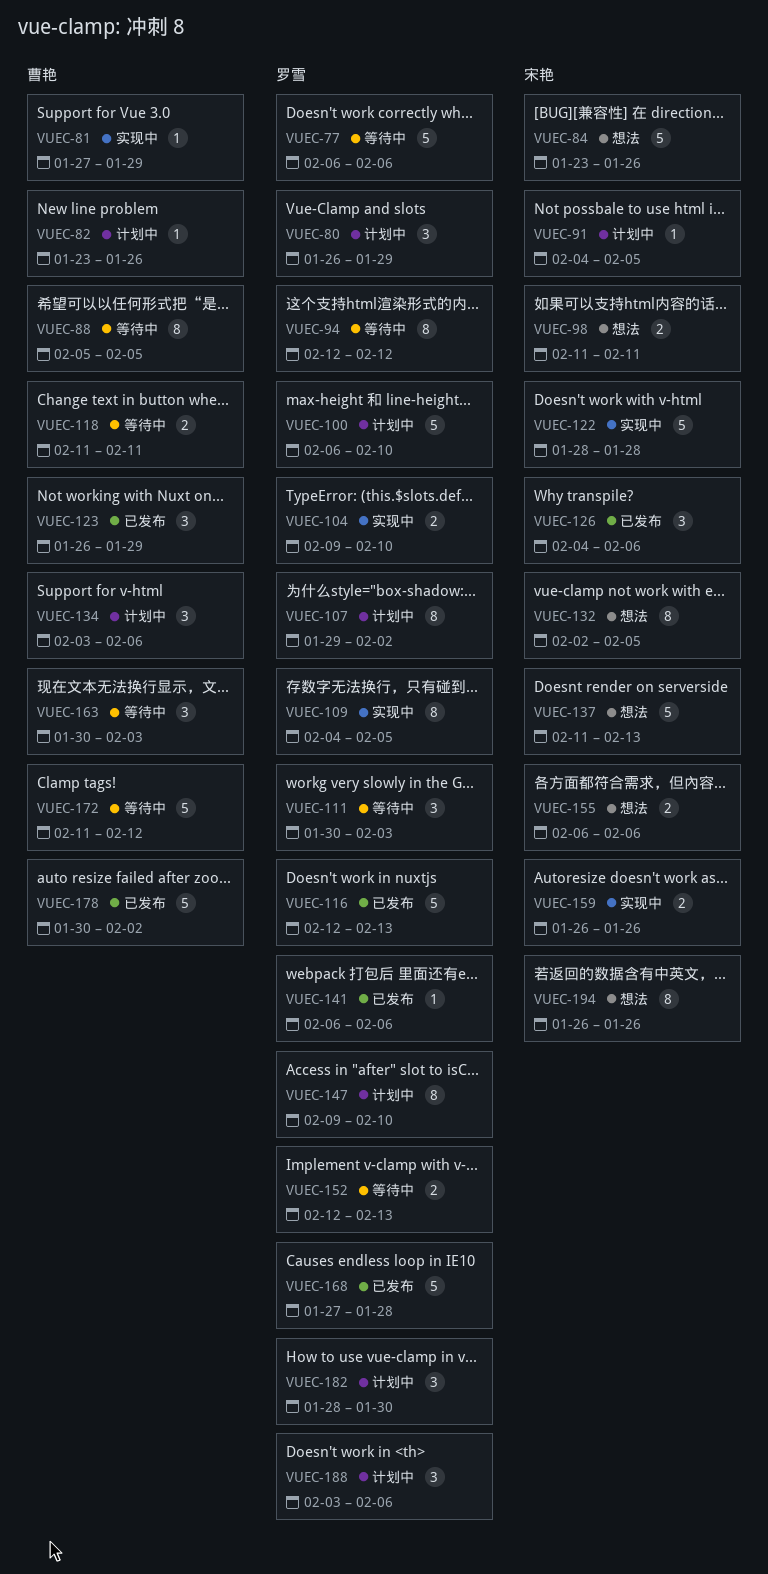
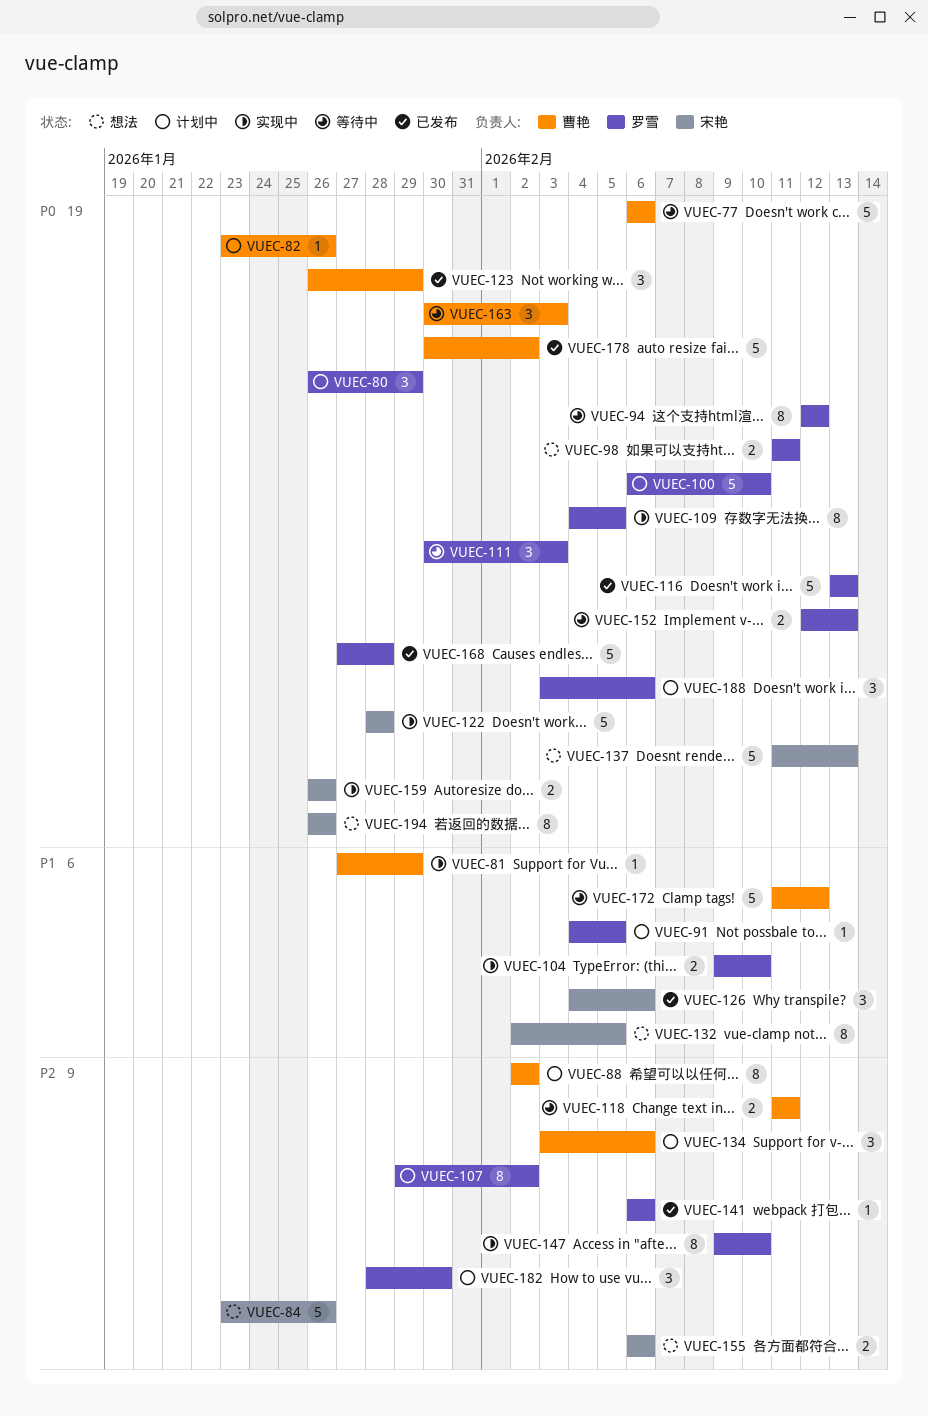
VUEC-77, owner: 罗雪 -> 曹艳
VUEC-88, status: 等待中 -> 计划中
VUEC-88, start: Feb 5 -> Feb 2
VUEC-88, due: Feb 5 -> Feb 2
VUEC-91, owner: 宋艳 -> 罗雪
VUEC-98, owner: 宋艳 -> 罗雪
VUEC-116, start: Feb 12 -> Feb 13
VUEC-147, status: 计划中 -> 实现中

